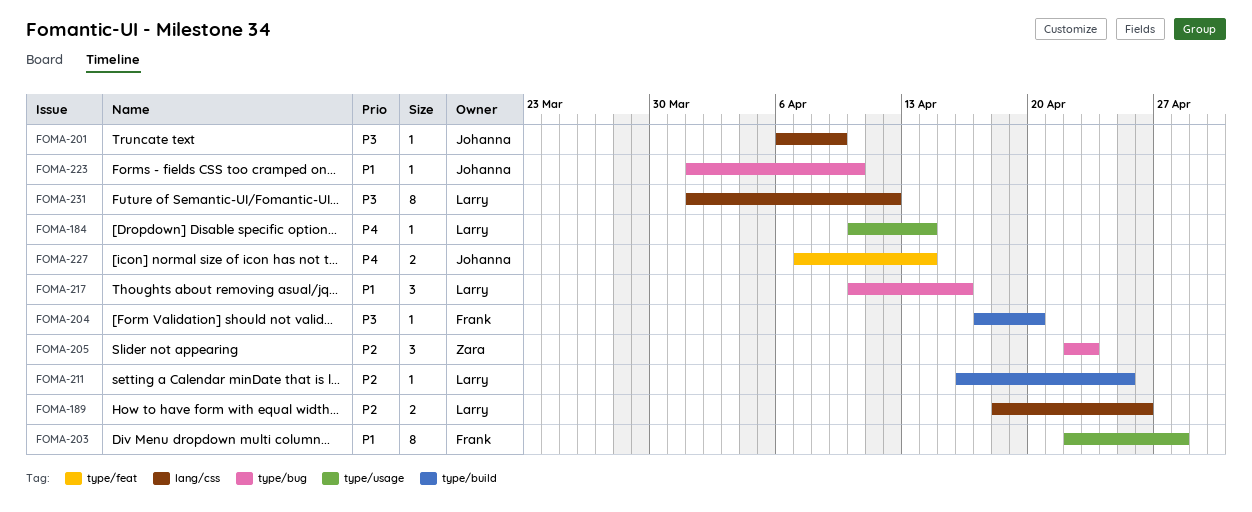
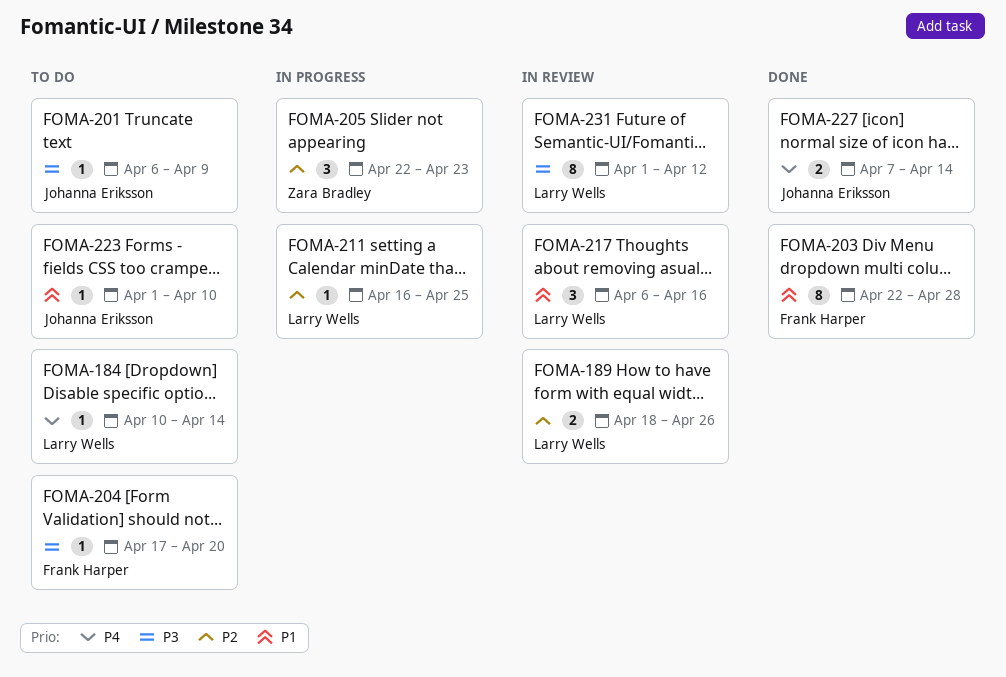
FOMA-217, start: Apr 10 -> Apr 6

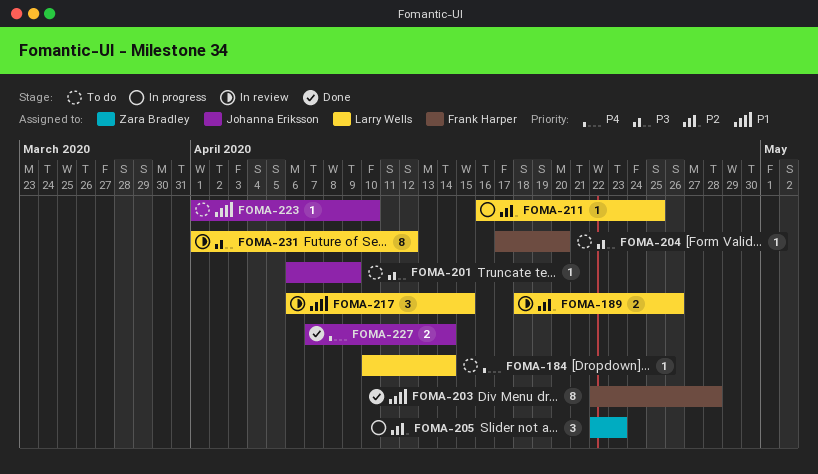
FOMA-217, due: Apr 16 -> Apr 15

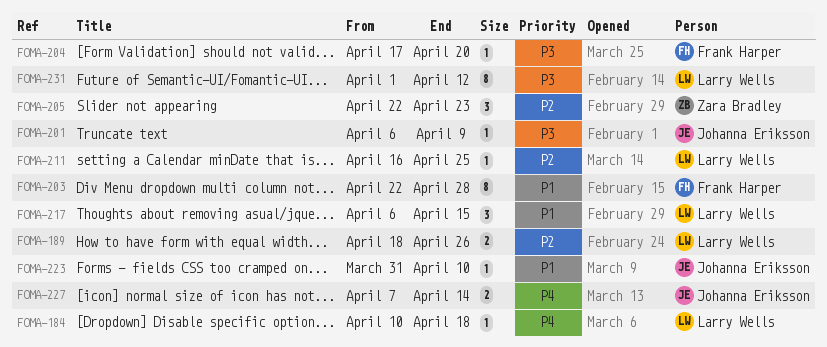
FOMA-184, due: Apr 14 -> Apr 18
FOMA-223, start: Apr 1 -> Mar 31

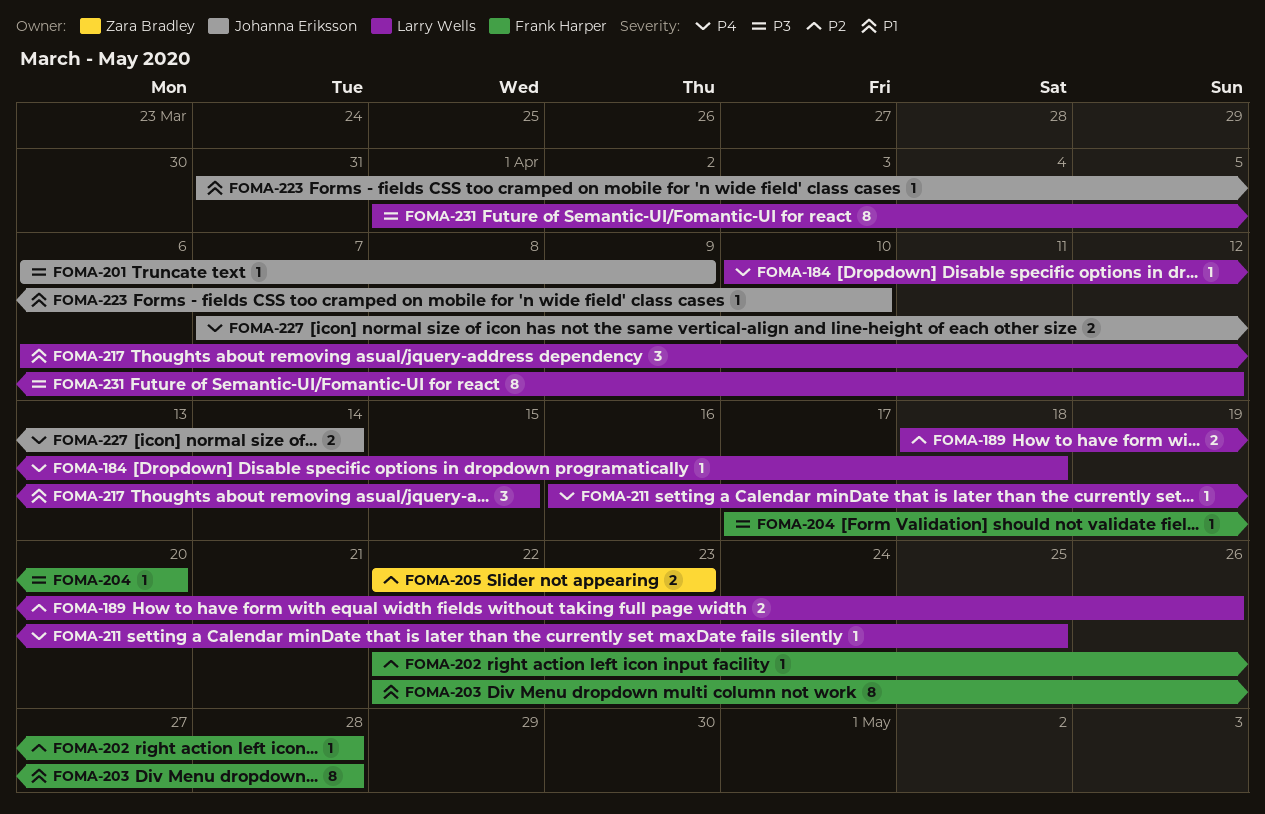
FOMA-202: none -> present
FOMA-205, estimate: 3 -> 2
FOMA-211, priority: P2 -> P4

